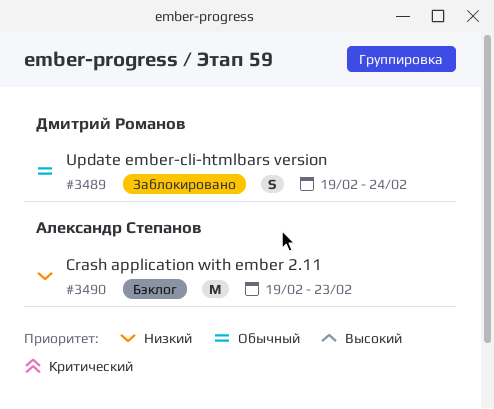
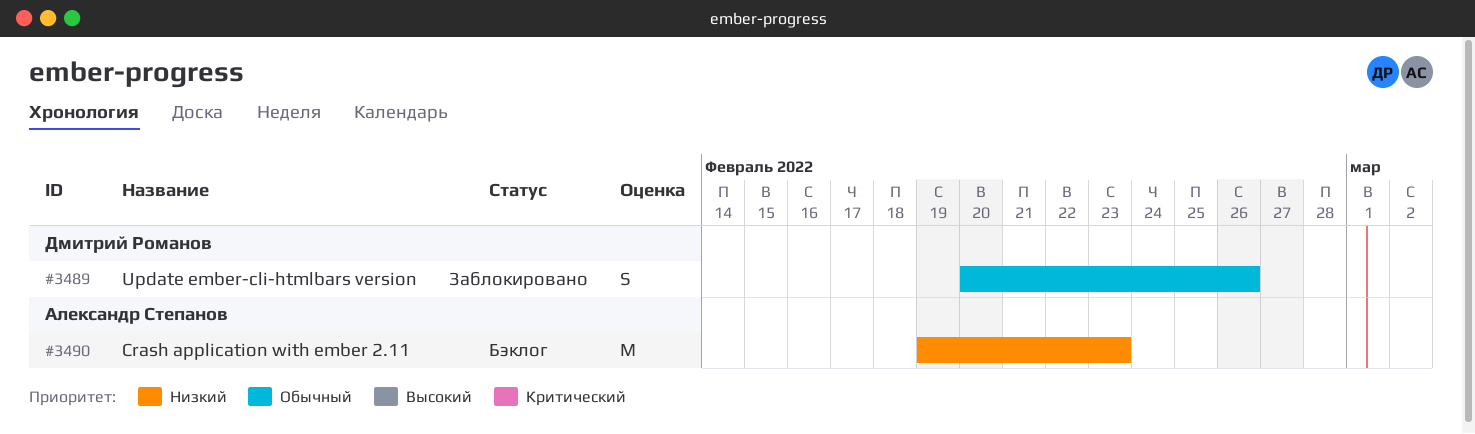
#3489, start: Feb 19 -> Feb 20
#3489, due: Feb 24 -> Feb 26

